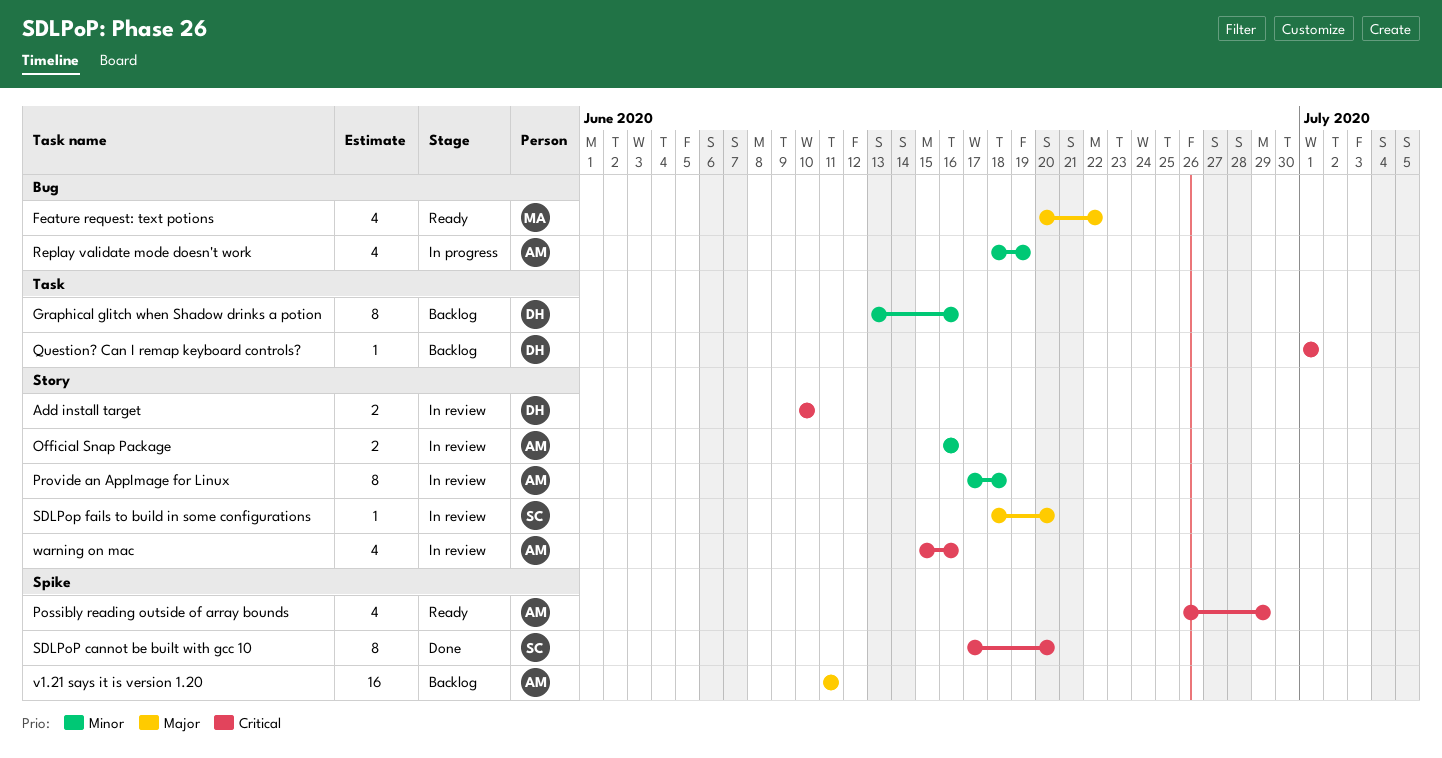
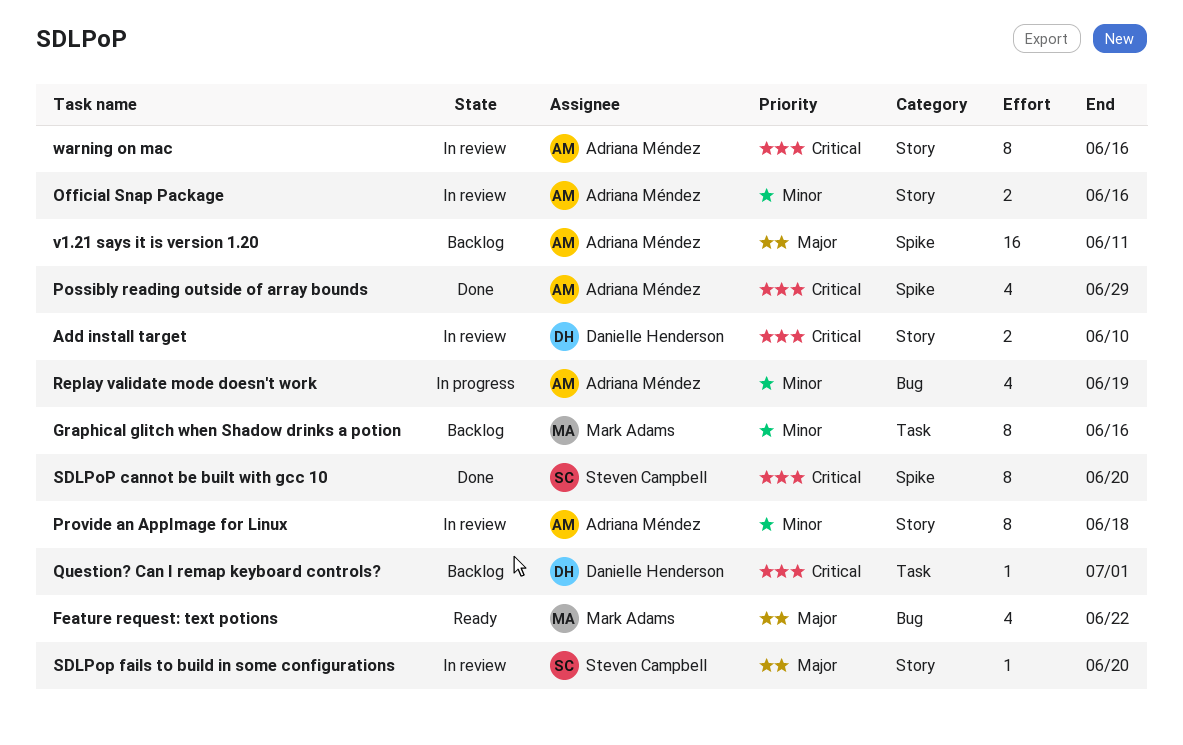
Graphical glitch when Shadow drinks a potion, owner: Danielle Henderson -> Mark Adams
Possibly reading outside of array bounds, status: Ready -> Done
warning on mac, estimate: 4 -> 8

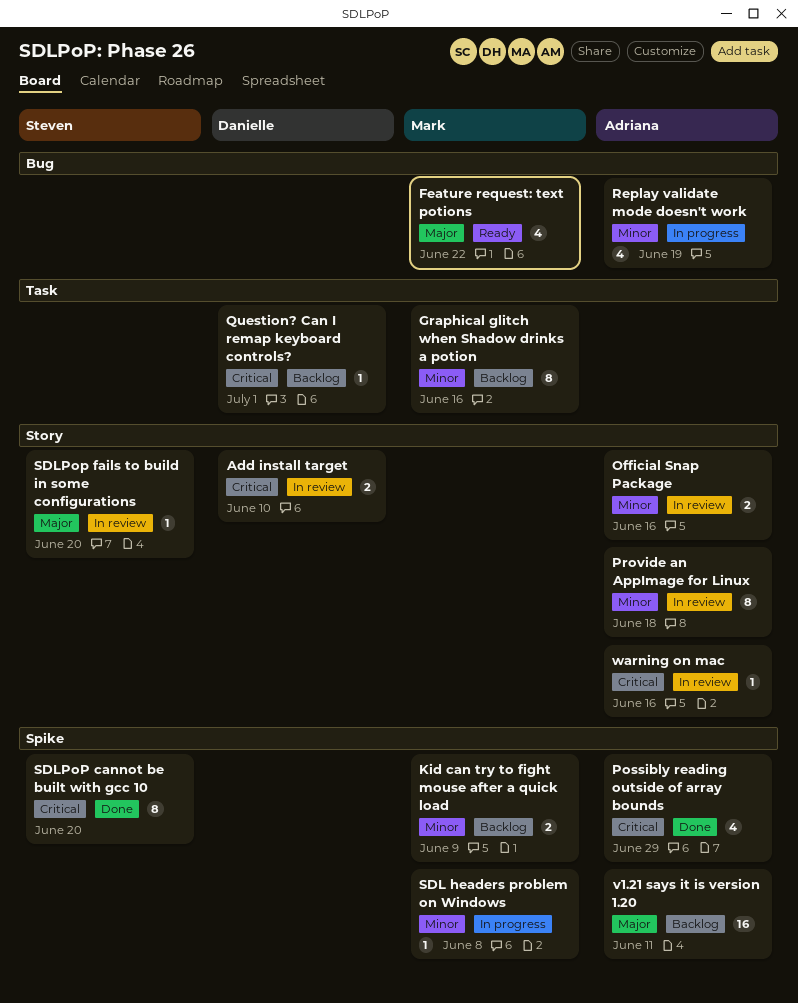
Kid can try to fight mouse after a quick load: none -> present
SDL headers problem on Windows: none -> present
warning on mac, estimate: 8 -> 1

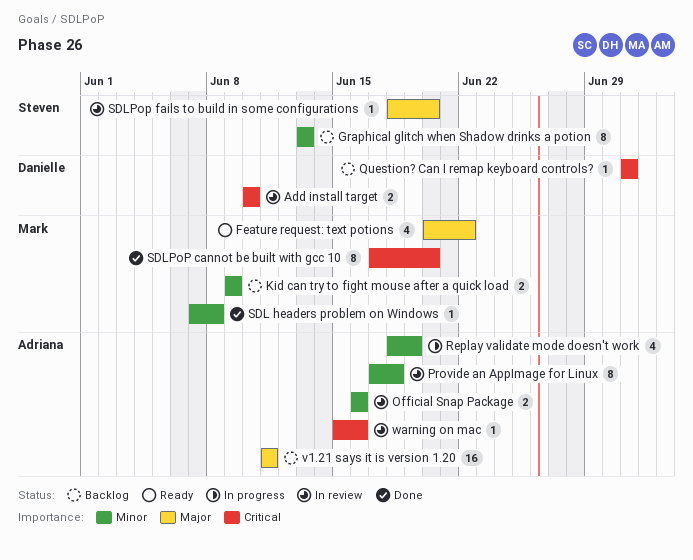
Graphical glitch when Shadow drinks a potion, owner: Mark -> Steven
Graphical glitch when Shadow drinks a potion, due: Jun 16 -> Jun 13
Possibly reading outside of array bounds: present -> none
SDL headers problem on Windows, status: In progress -> Done
SDLPoP cannot be built with gcc 10, owner: Steven -> Mark

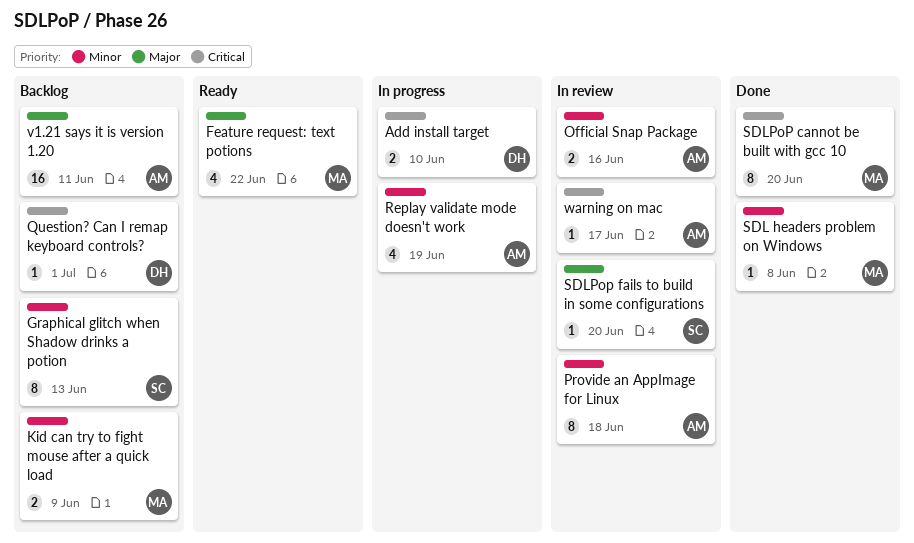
Add install target, status: In review -> In progress
warning on mac, due: Jun 16 -> Jun 17

